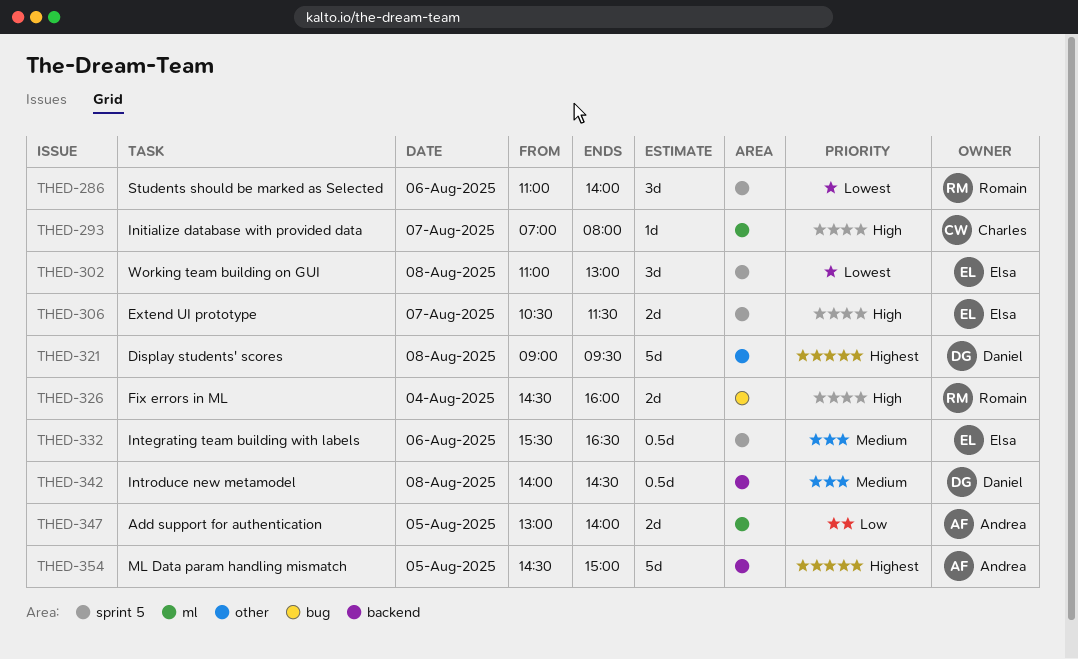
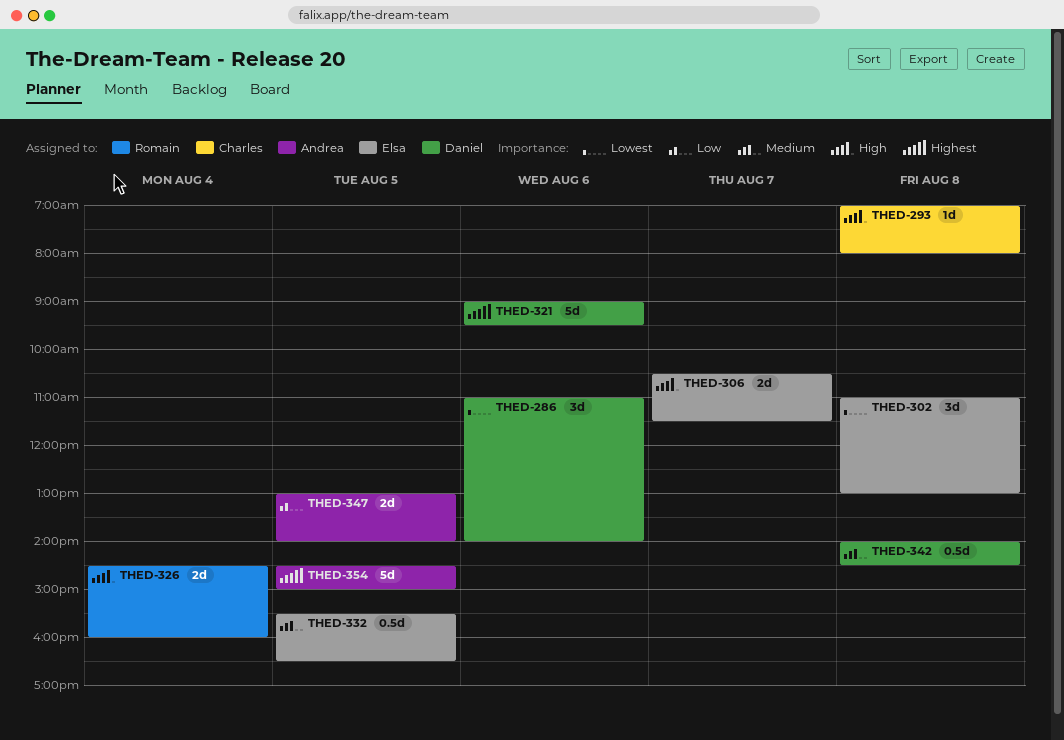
THED-286, owner: Romain -> Daniel
THED-293, day: Aug 7 -> Aug 8
THED-321, day: Aug 8 -> Aug 6
THED-332, day: Aug 6 -> Aug 5

